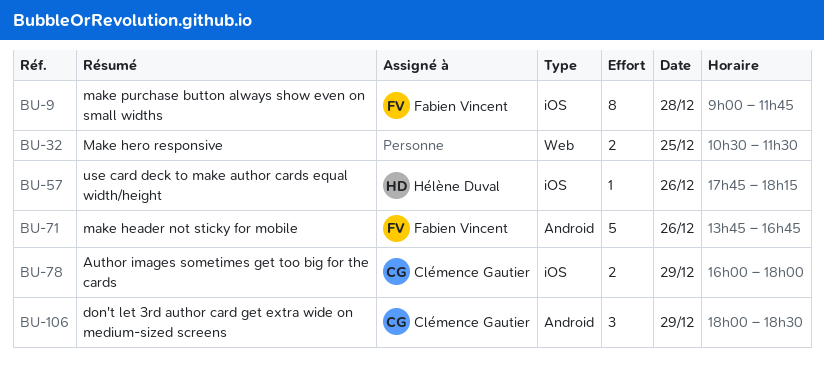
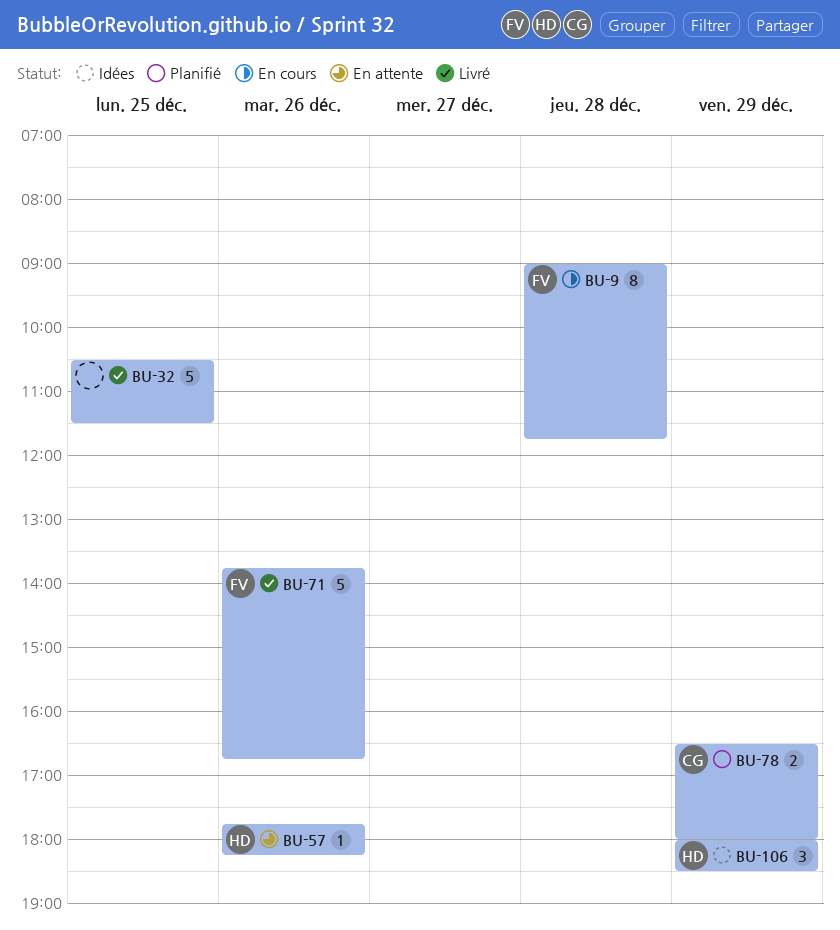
BU-32, estimate: 2 -> 5
BU-78, begins: 16:00 -> 16:30
BU-106, owner: Clémence Gautier -> Hélène Duval

